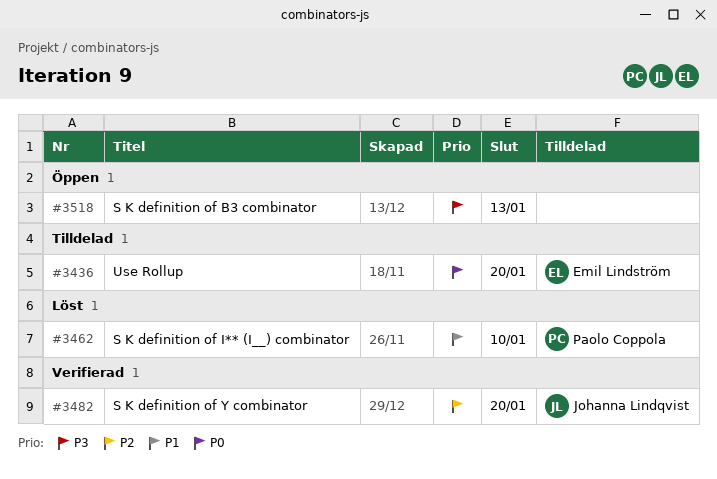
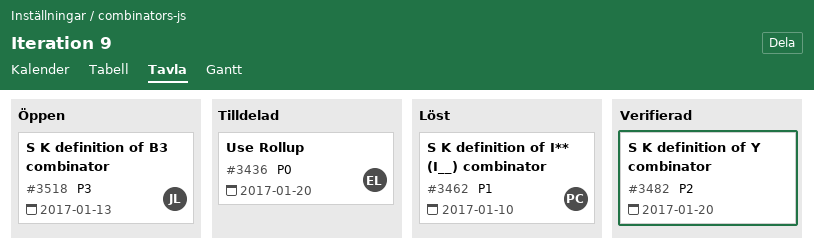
#3482, owner: Johanna Lindqvist -> none
#3518, owner: none -> Johanna Lindqvist

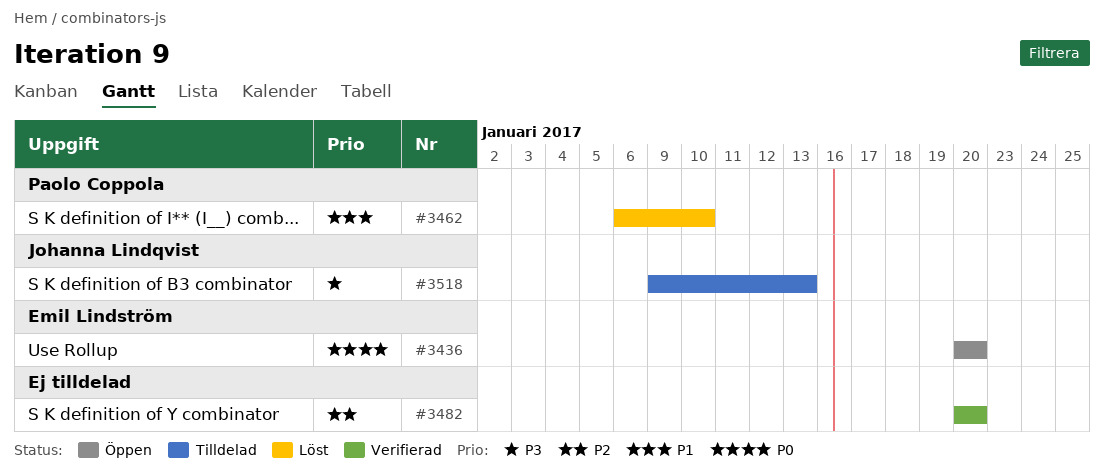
#3436, status: Tilldelad -> Öppen
#3518, status: Öppen -> Tilldelad

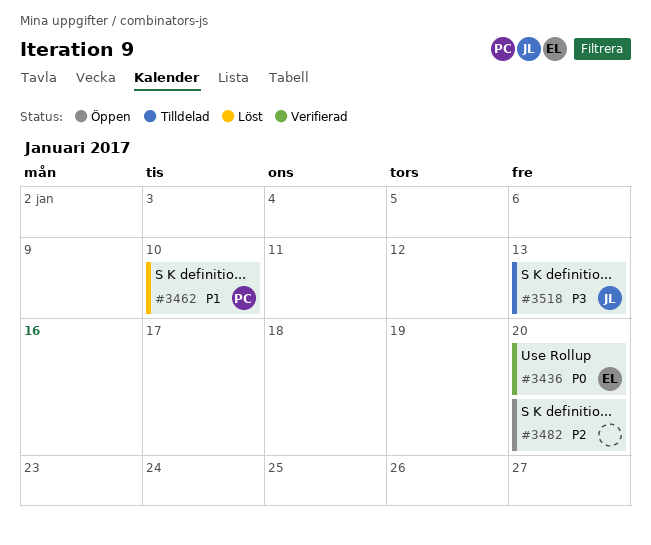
#3436, status: Öppen -> Verifierad
#3482, status: Verifierad -> Öppen

